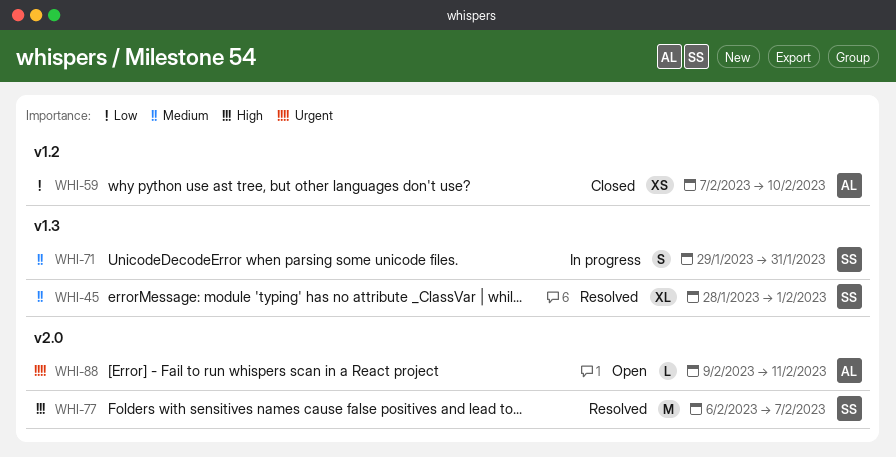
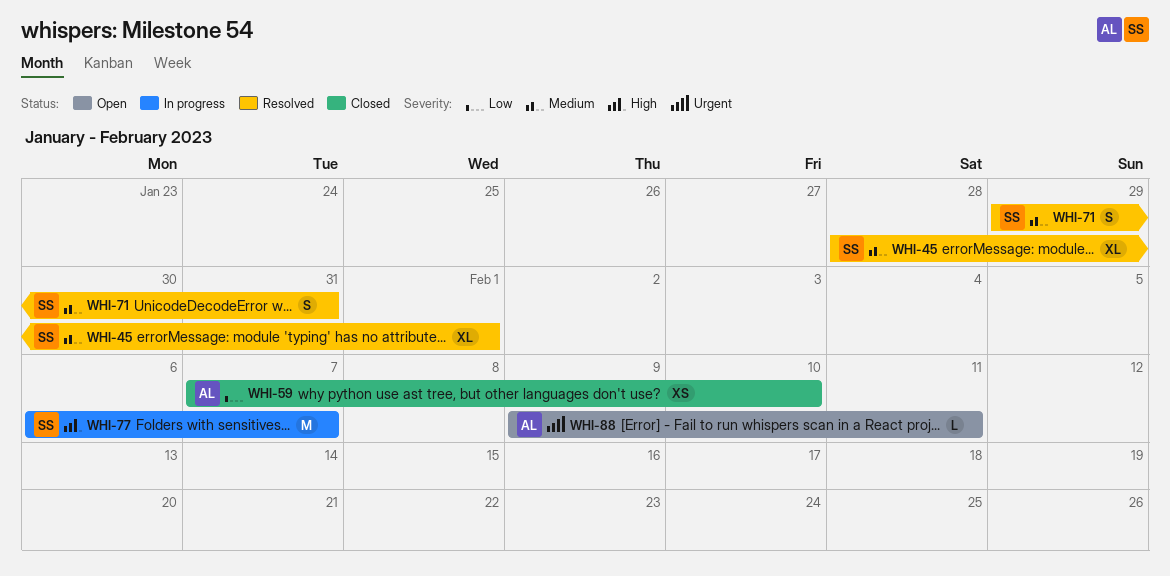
WHI-71, status: In progress -> Resolved
WHI-77, status: Resolved -> In progress

